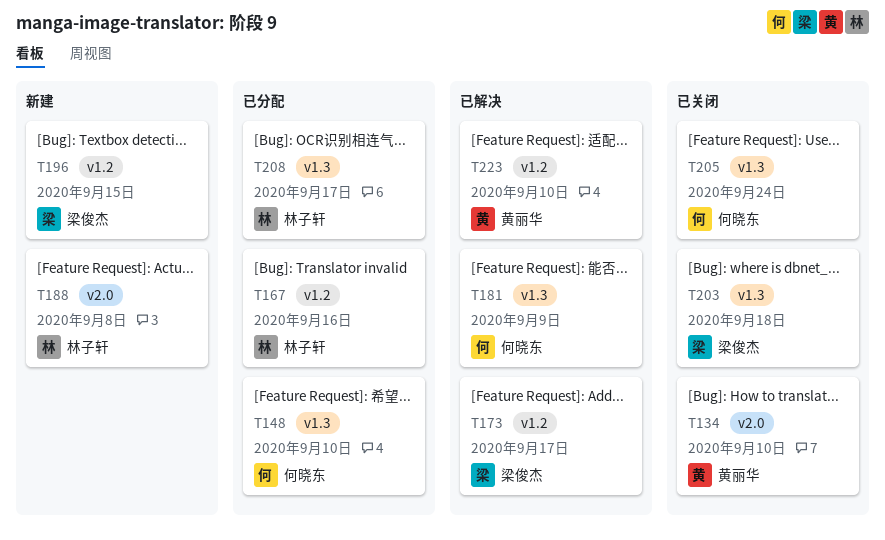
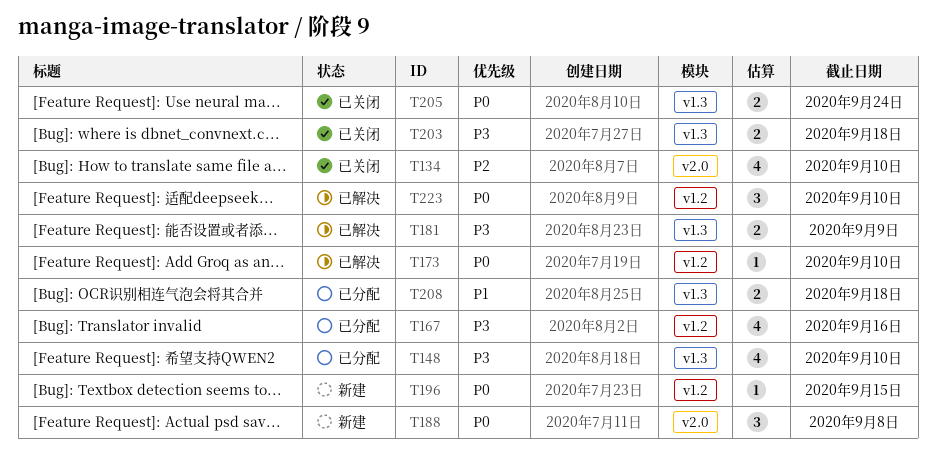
T173, due: Sep 17 -> Sep 10
T208, due: Sep 17 -> Sep 18

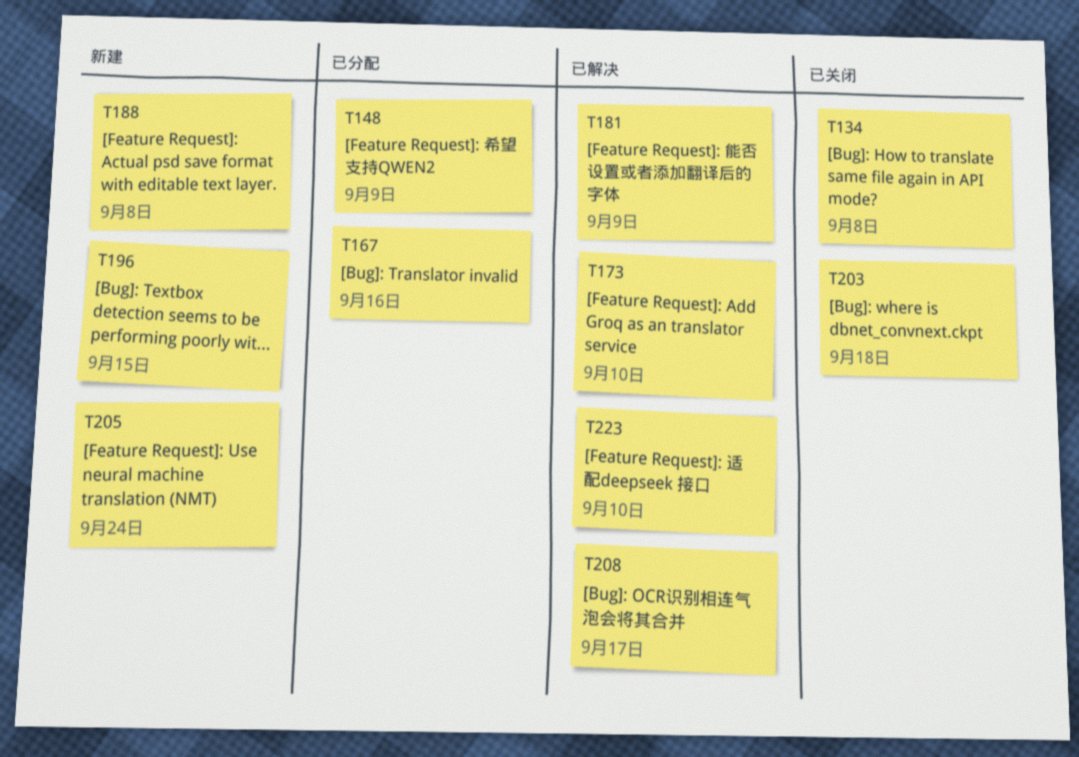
T134, due: Sep 10 -> Sep 8
T148, due: Sep 10 -> Sep 9
T205, status: 已关闭 -> 新建
T208, status: 已分配 -> 已解决
T208, due: Sep 18 -> Sep 17

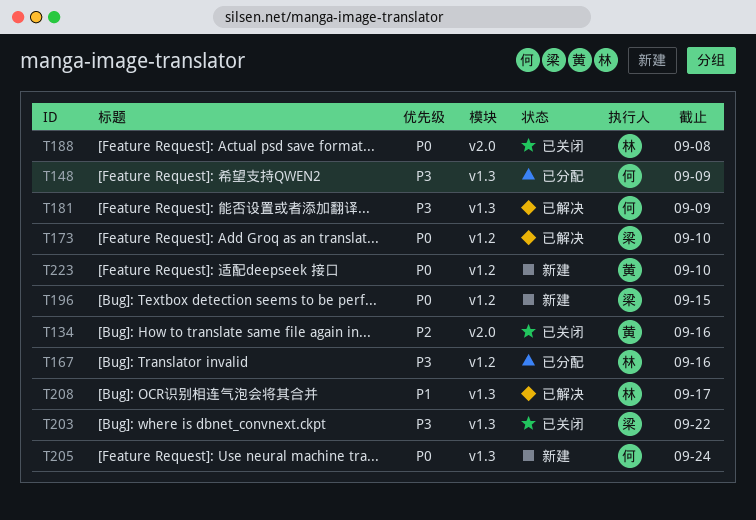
T134, due: Sep 8 -> Sep 16
T188, status: 新建 -> 已关闭
T203, due: Sep 18 -> Sep 22
T223, status: 已解决 -> 新建

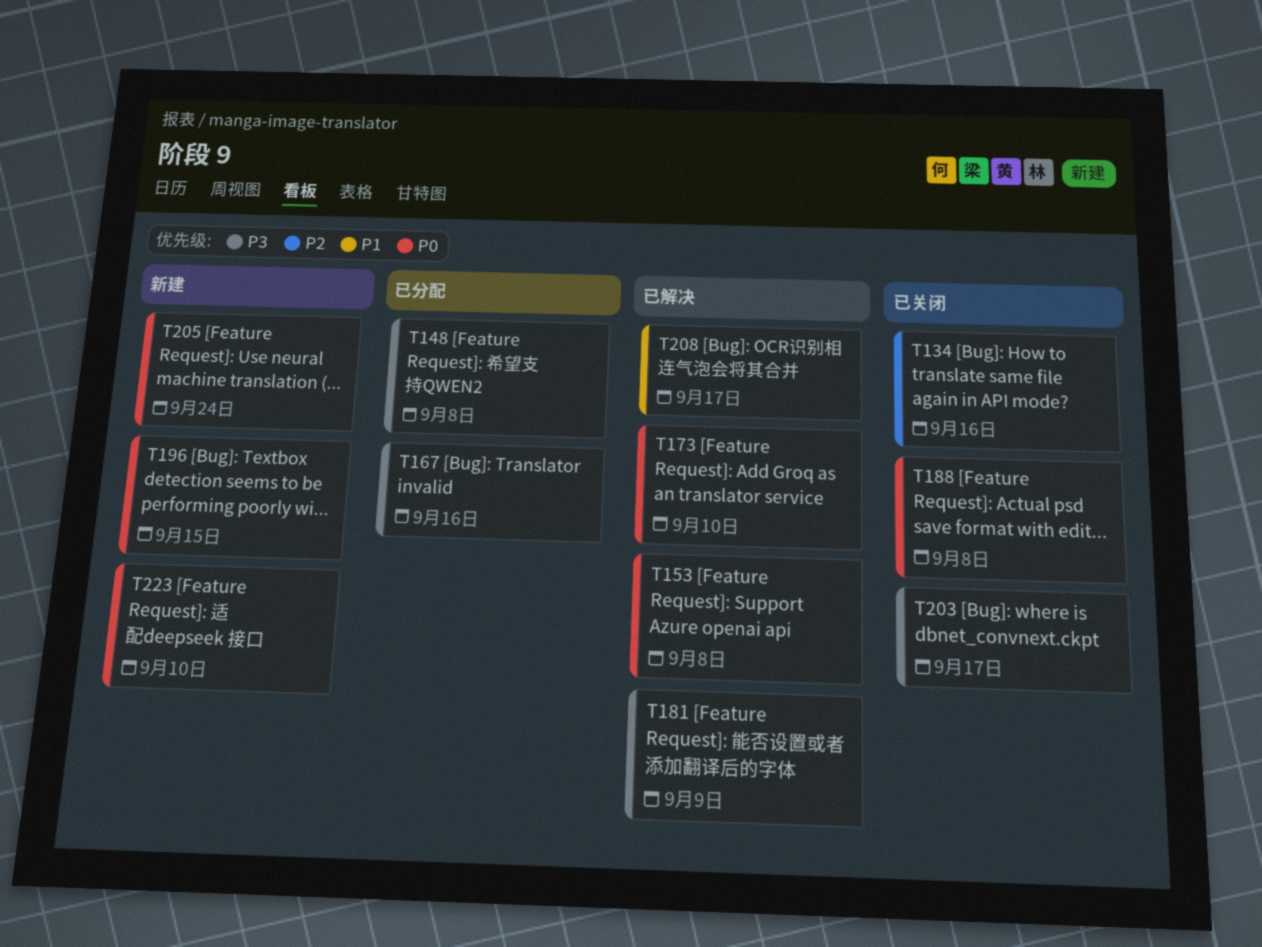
T148, due: Sep 9 -> Sep 8
T153: none -> present
T203, due: Sep 22 -> Sep 17

